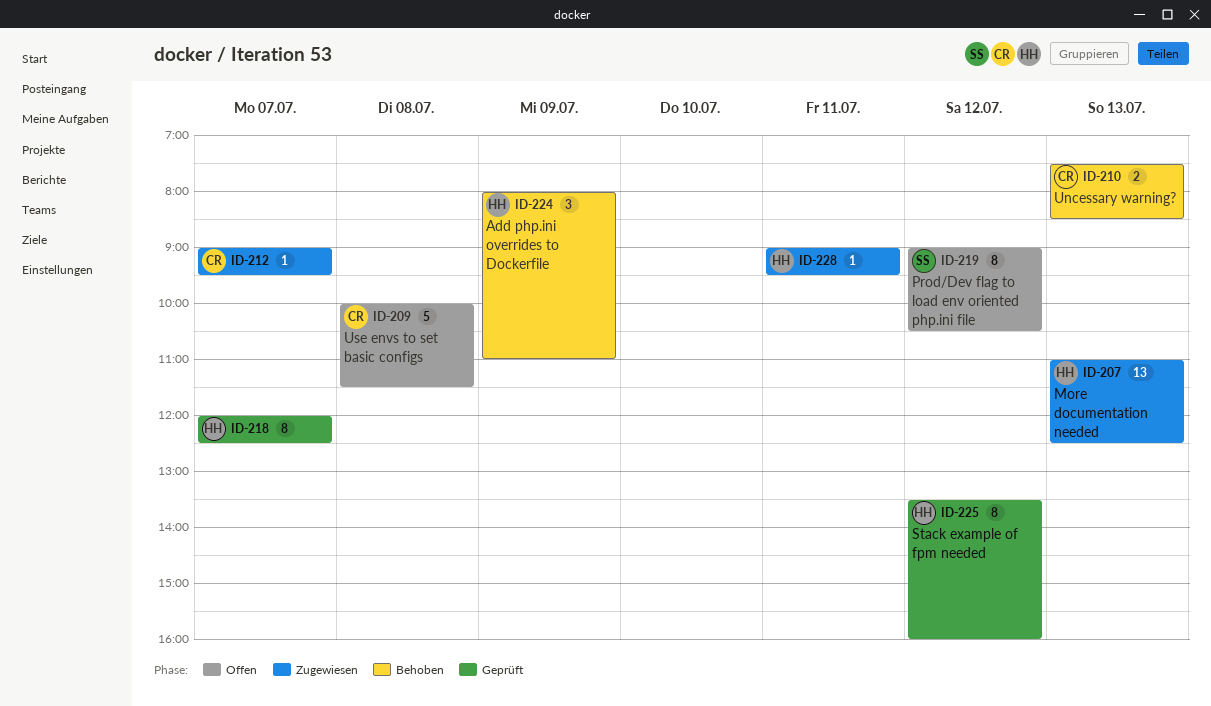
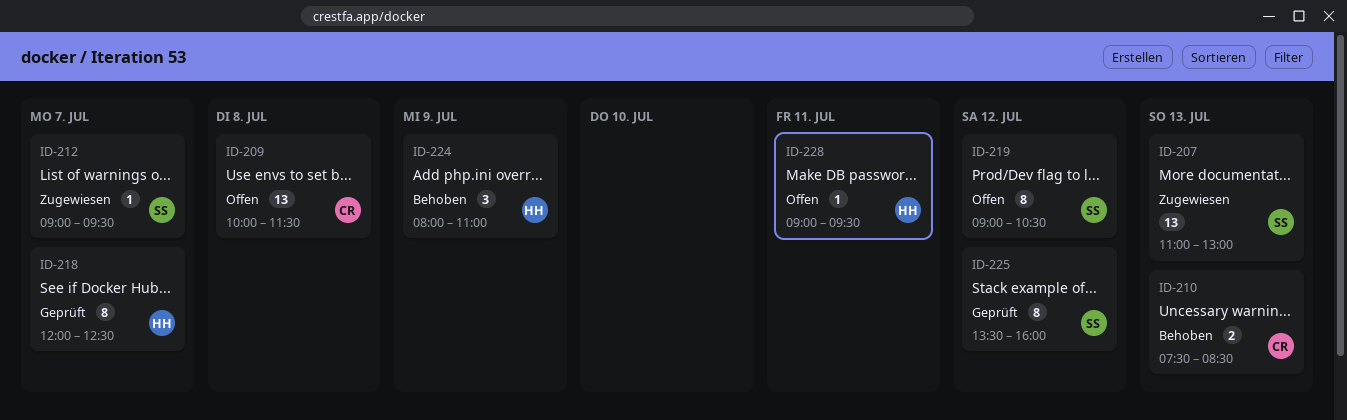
ID-207, owner: HH -> SS
ID-207, ends: 12:30 -> 13:00
ID-209, estimate: 5 -> 13
ID-212, owner: CR -> SS
ID-225, owner: HH -> SS
ID-228, status: Zugewiesen -> Offen

